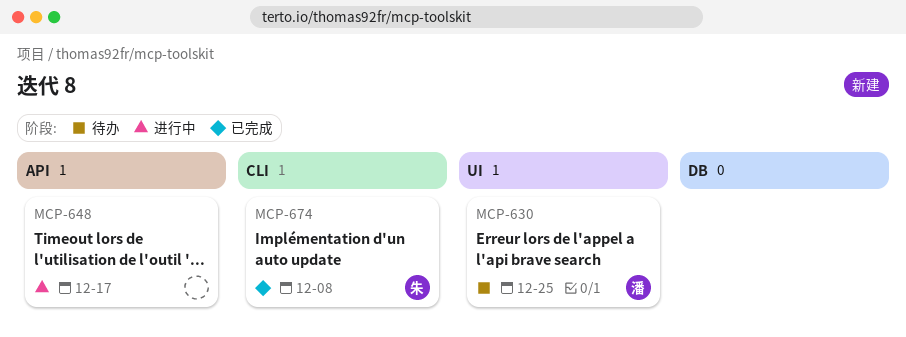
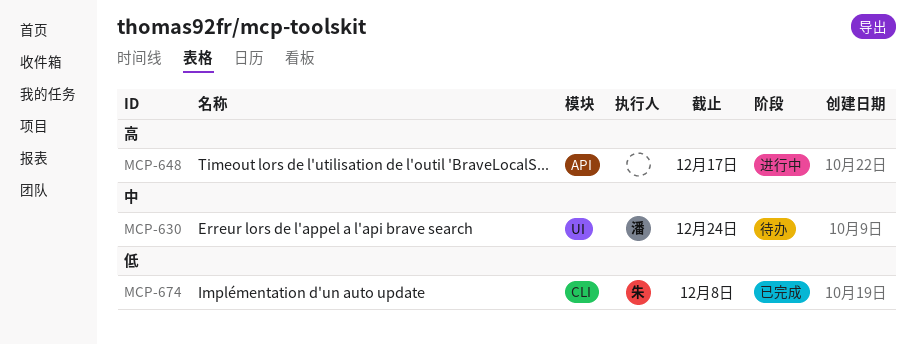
MCP-630, due: Dec 25 -> Dec 24

